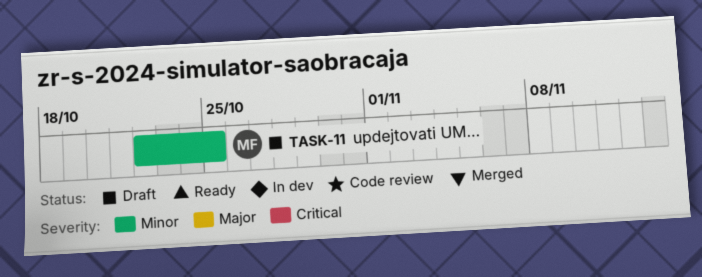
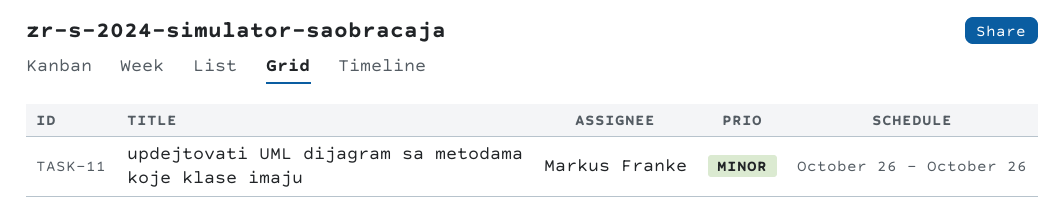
TASK-11, start: Oct 22 -> Oct 26
TASK-11, due: Oct 25 -> Oct 26

